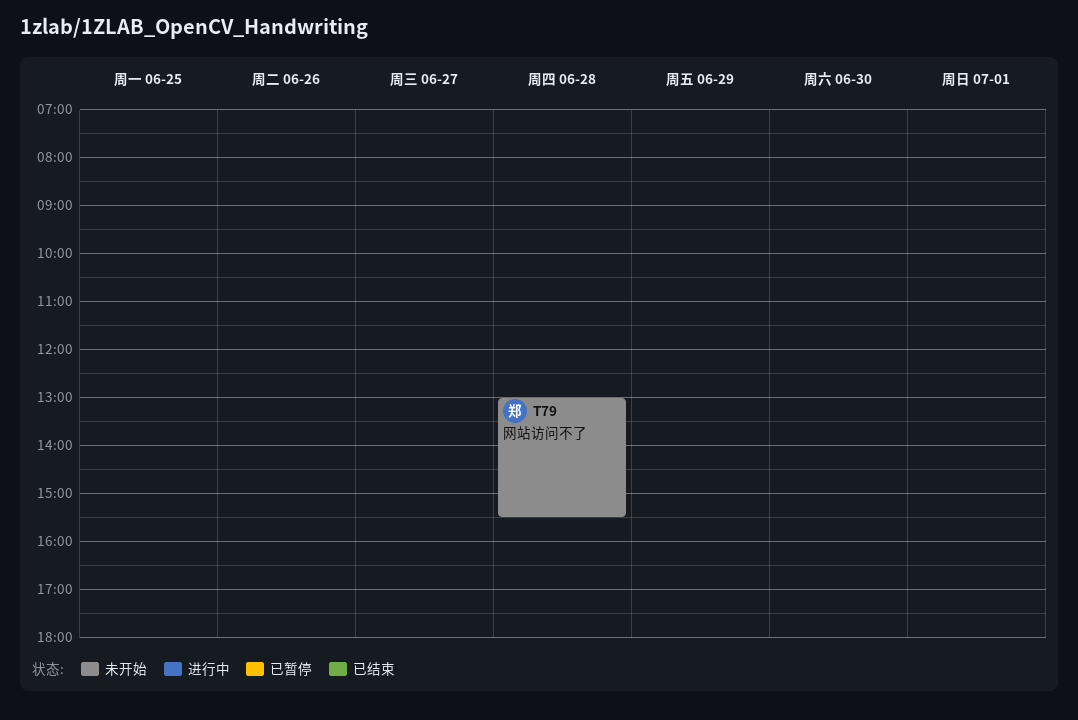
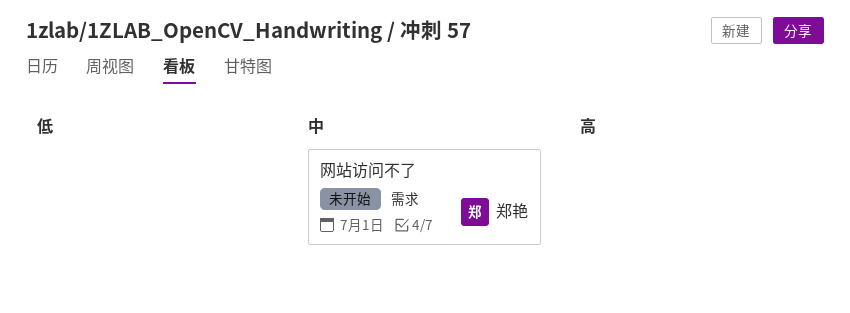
网站访问不了, day: Jun 28 -> Jul 1

